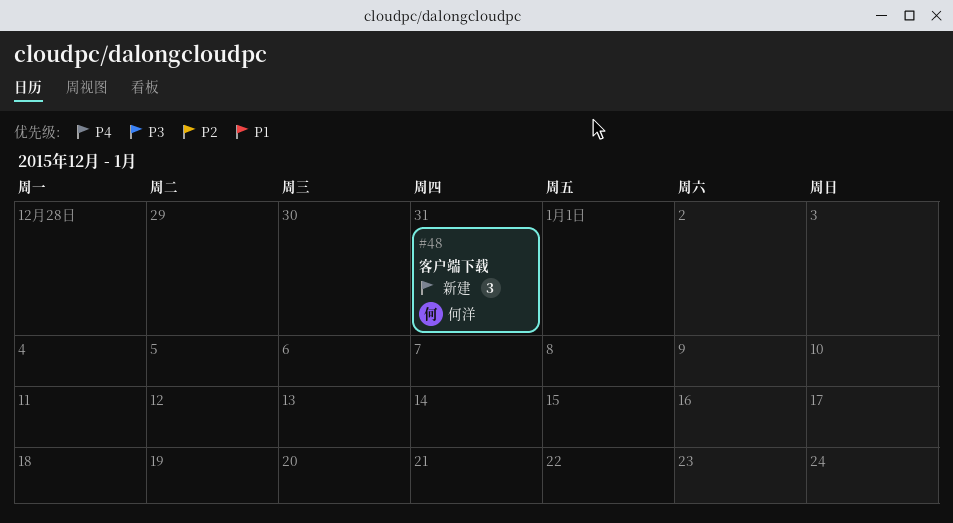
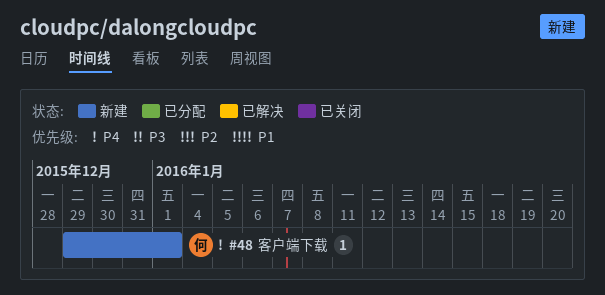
#48, estimate: 3 -> 1
#48, due: Dec 31 -> Jan 1

